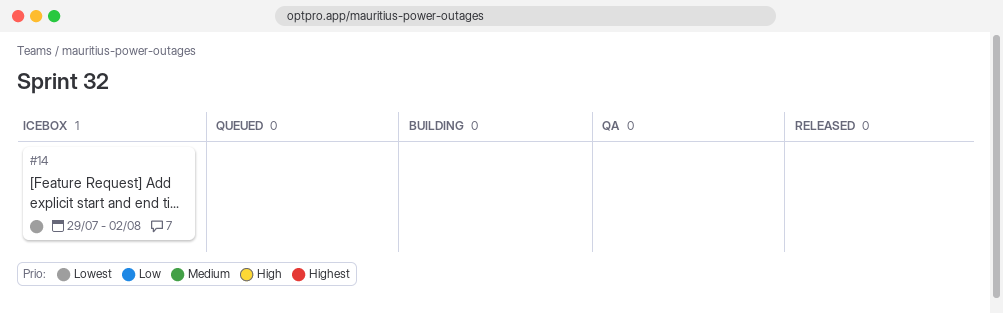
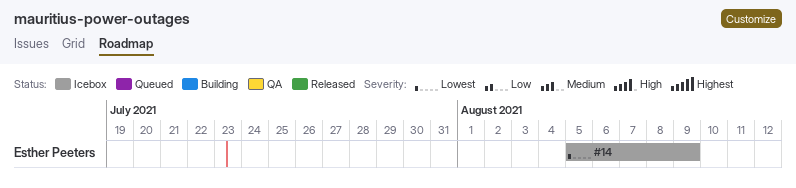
#14, start: Jul 29 -> Aug 5
#14, due: Aug 2 -> Aug 9

